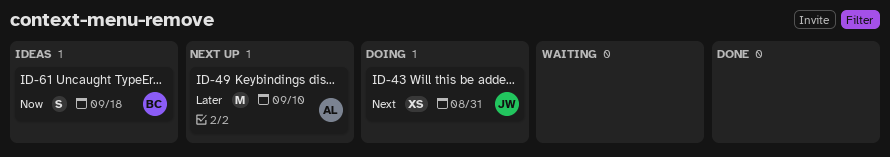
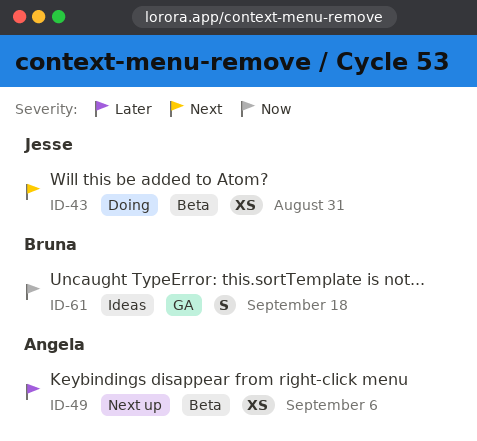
ID-49, estimate: M -> XS
ID-49, due: Sep 10 -> Sep 6

